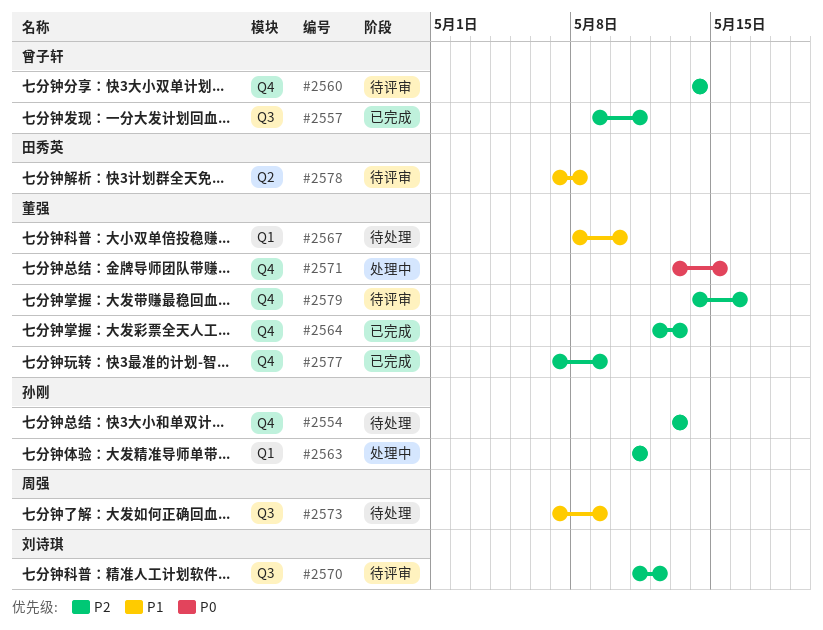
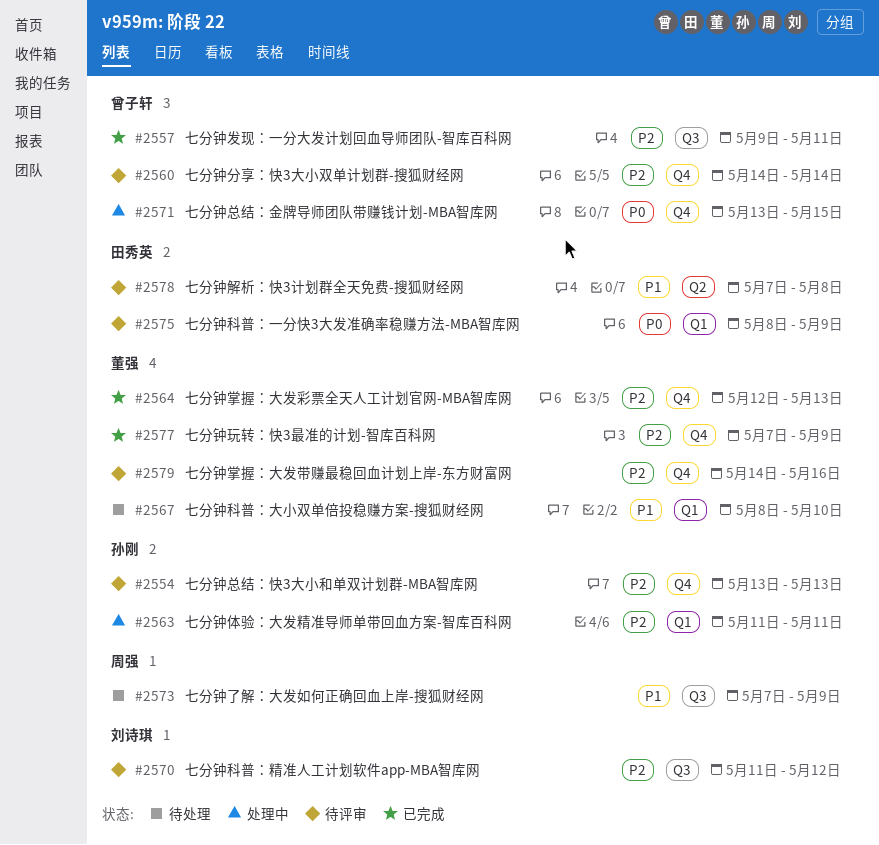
#2554, status: 待处理 -> 待评审
#2571, owner: 董强 -> 曾子轩
#2575: none -> present

